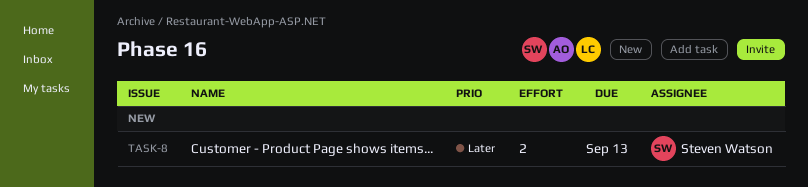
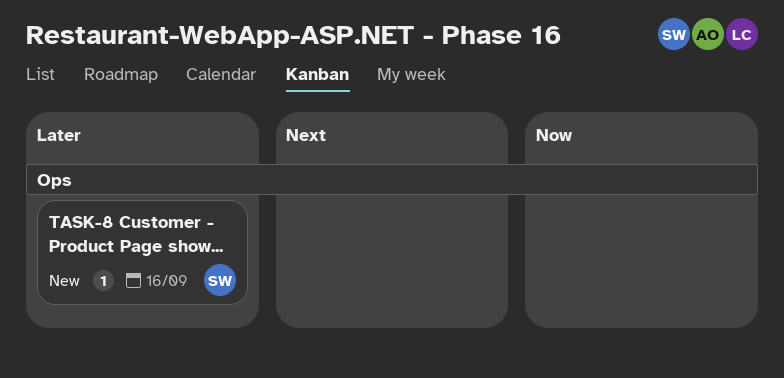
TASK-8, estimate: 2 -> 1
TASK-8, due: Sep 13 -> Sep 16

